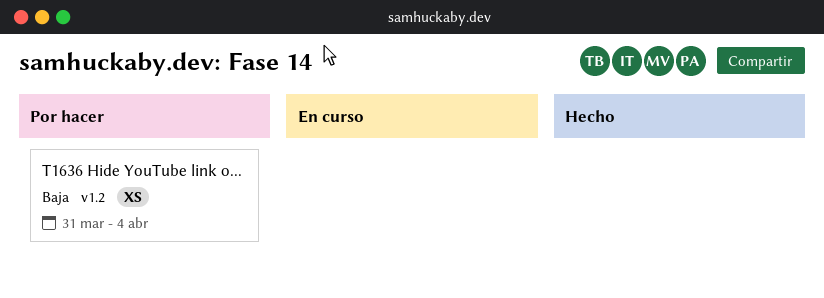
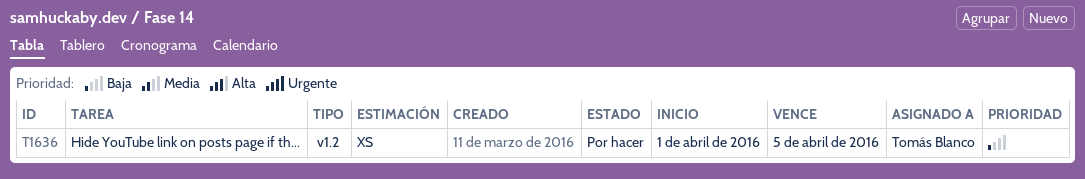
T1636, start: Mar 31 -> Apr 1
T1636, due: Apr 4 -> Apr 5

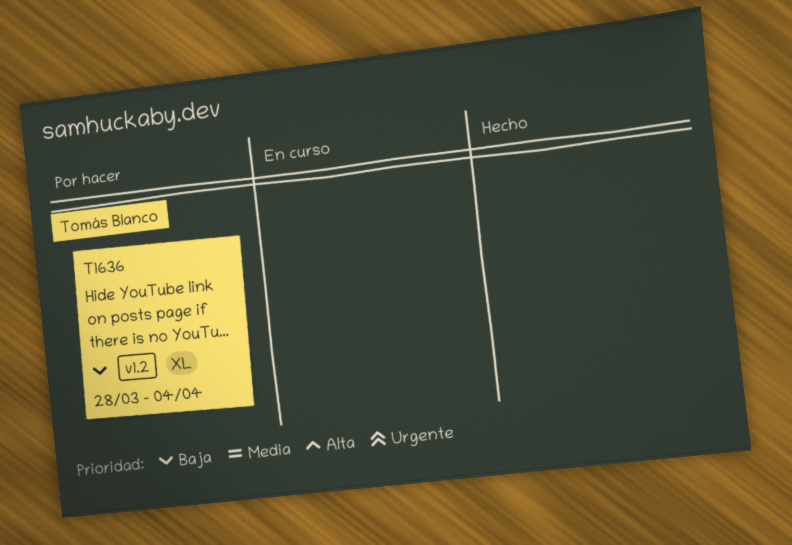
T1636, estimate: XS -> XL
T1636, start: Apr 1 -> Mar 28
T1636, due: Apr 5 -> Apr 4

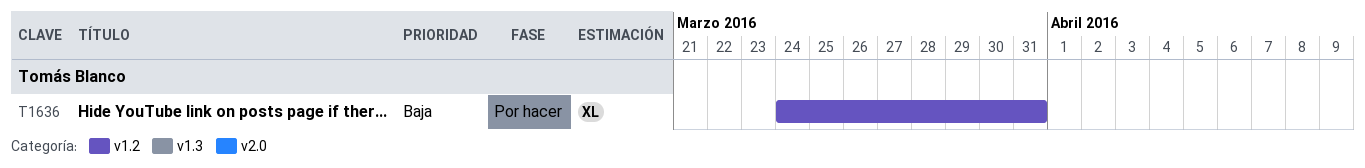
T1636, start: Mar 28 -> Mar 24
T1636, due: Apr 4 -> Mar 31

